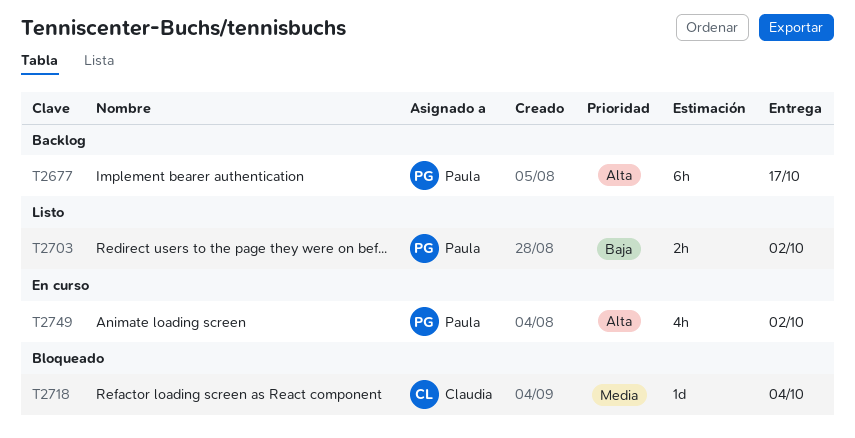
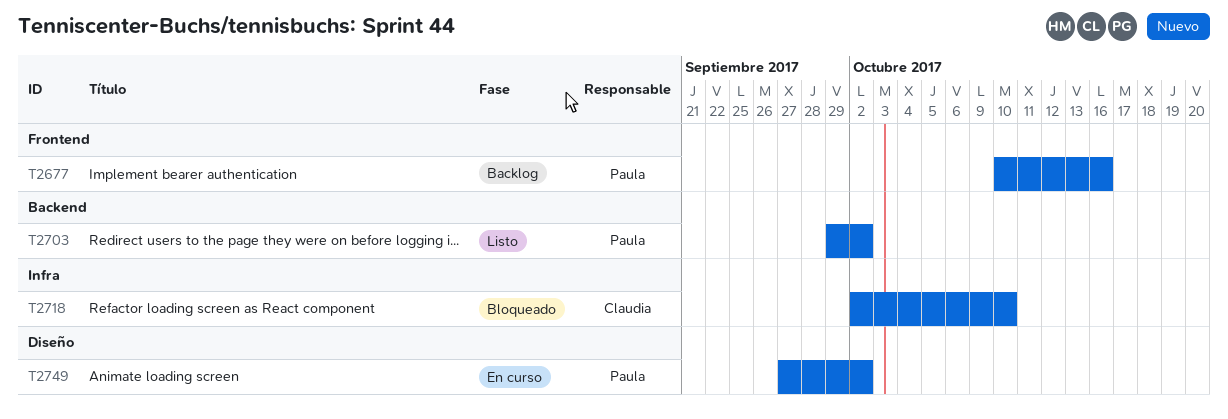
T2677, due: Oct 17 -> Oct 16
T2718, due: Oct 4 -> Oct 10

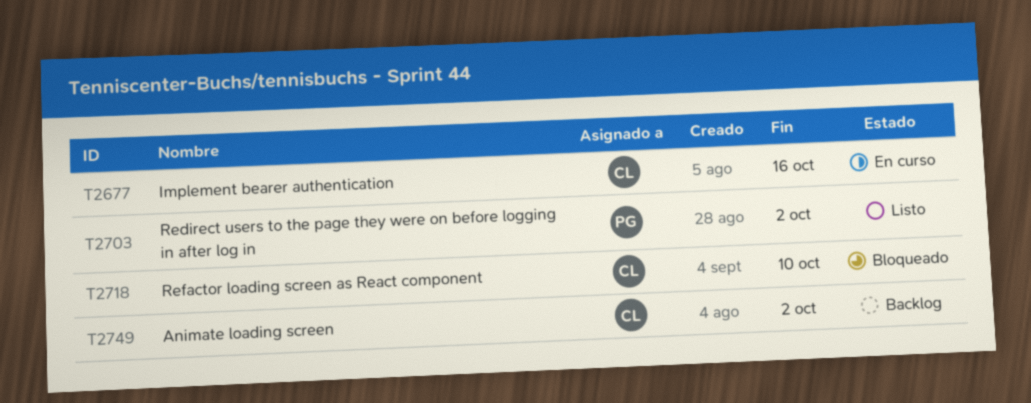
T2677, status: Backlog -> En curso
T2677, owner: Paula -> Claudia
T2749, status: En curso -> Backlog
T2749, owner: Paula -> Claudia

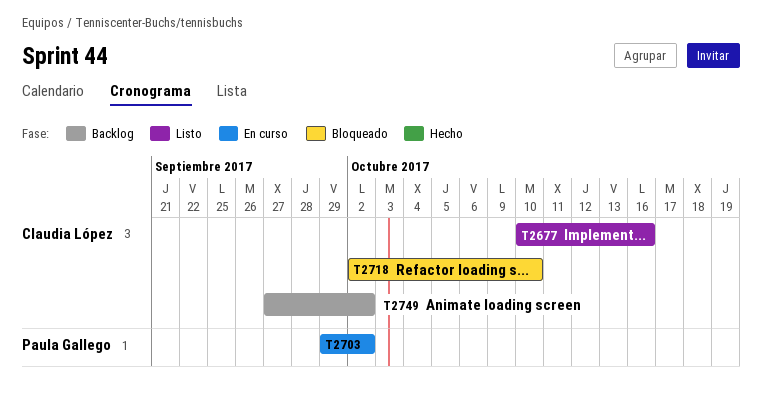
T2677, status: En curso -> Listo
T2703, status: Listo -> En curso

